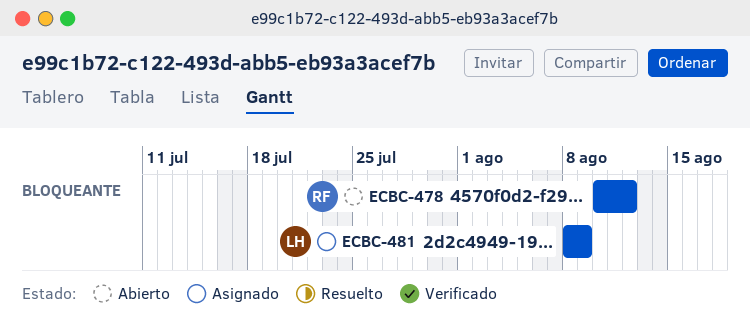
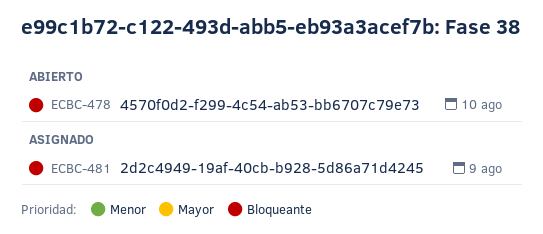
ECBC-478, due: Aug 12 -> Aug 10

